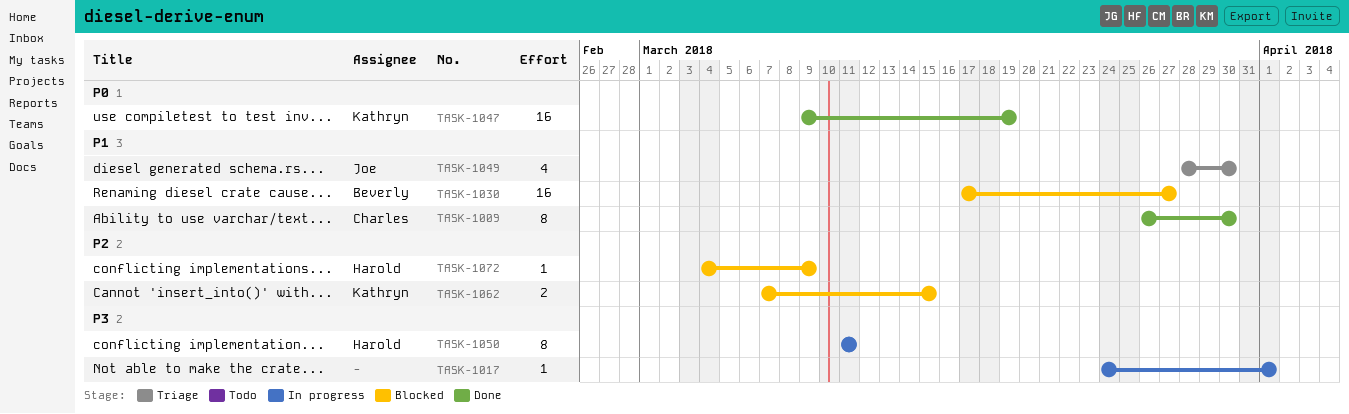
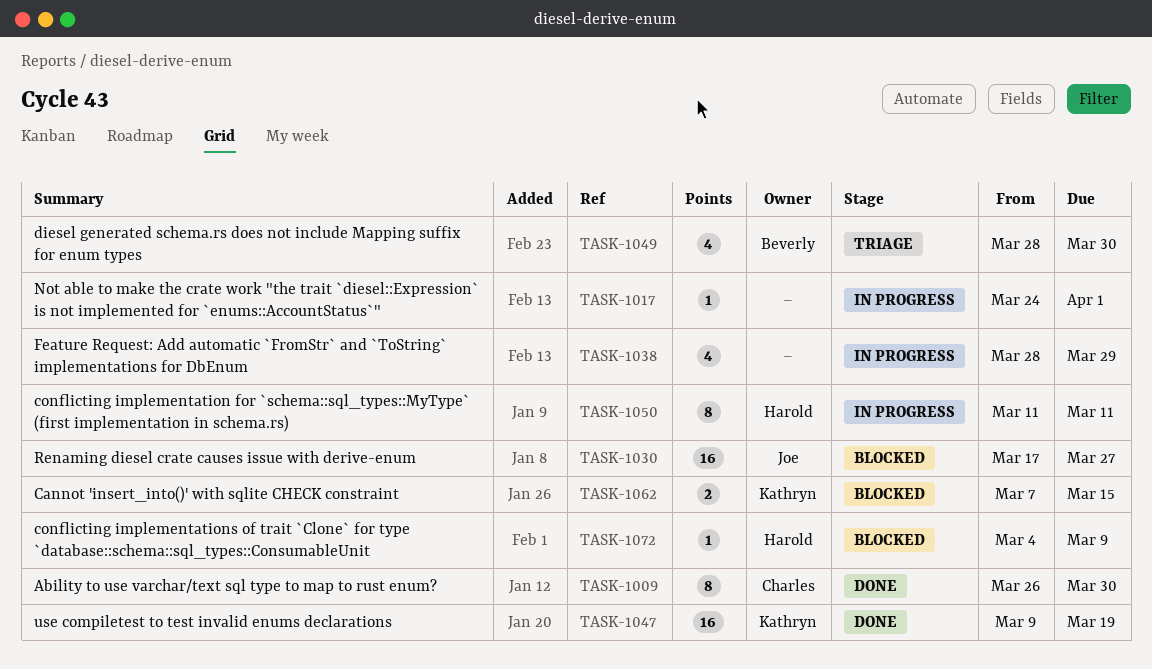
TASK-1030, owner: Beverly -> Joe
TASK-1038: none -> present
TASK-1049, owner: Joe -> Beverly

